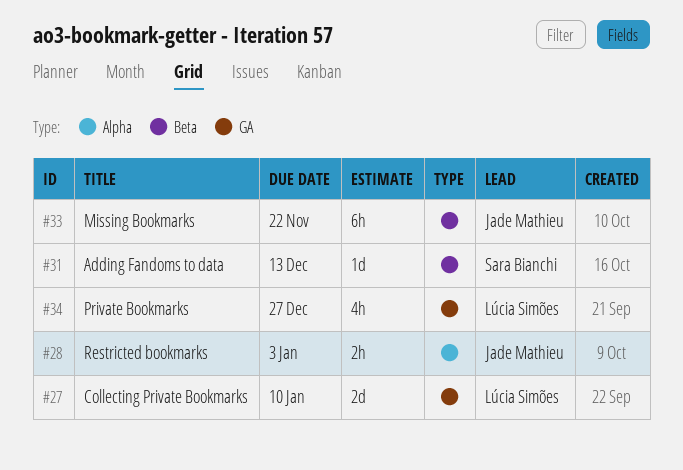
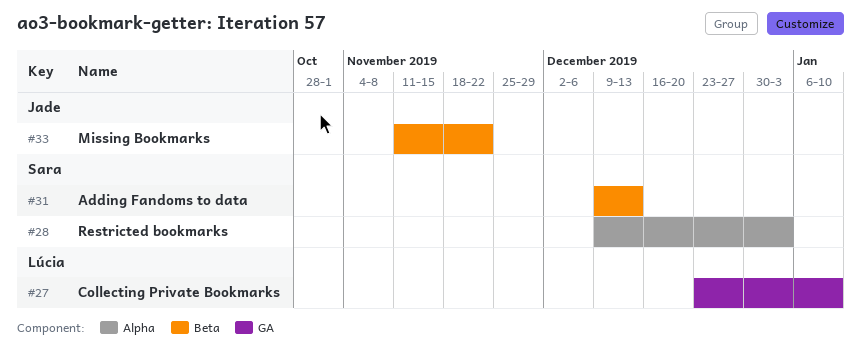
#28, owner: Jade Mathieu -> Sara Bianchi
#34: present -> none

